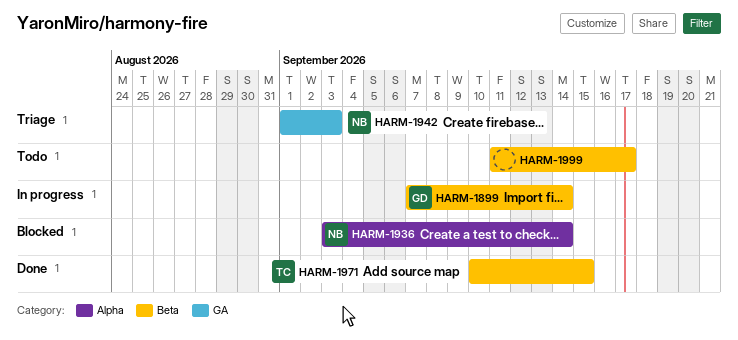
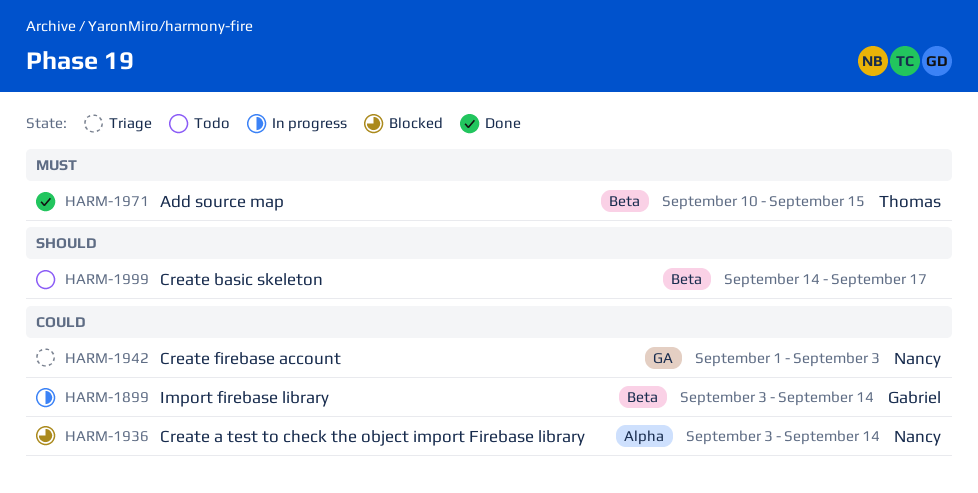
HARM-1899, start: Sep 7 -> Sep 3
HARM-1999, start: Sep 11 -> Sep 14

